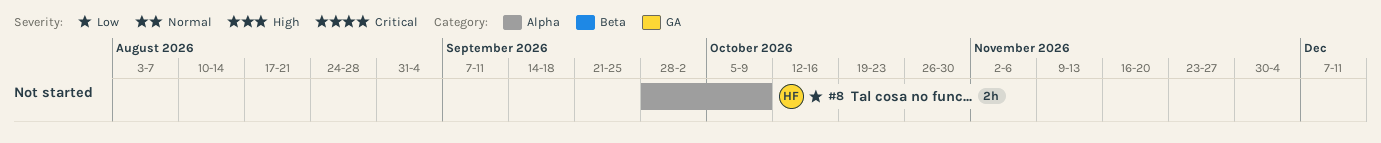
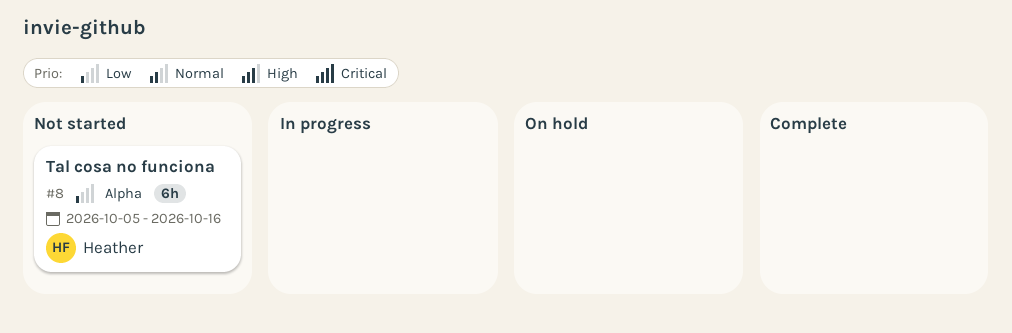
#8, estimate: 2h -> 6h
#8, start: Sep 28 -> Oct 5
#8, due: Oct 9 -> Oct 16

